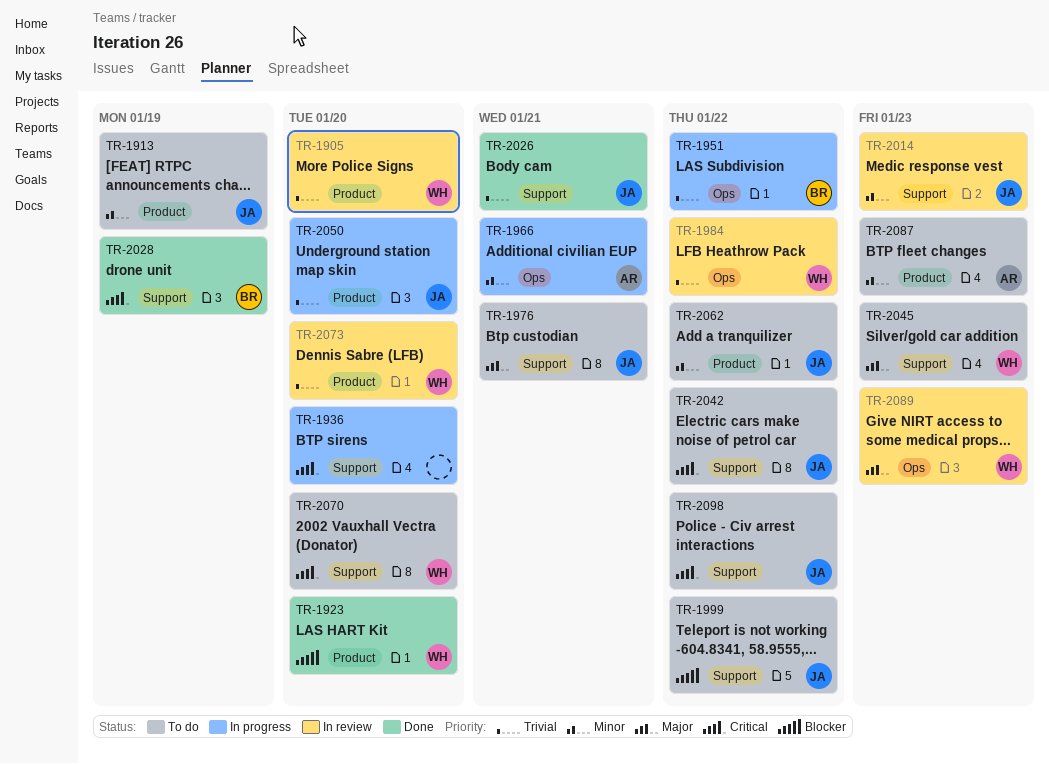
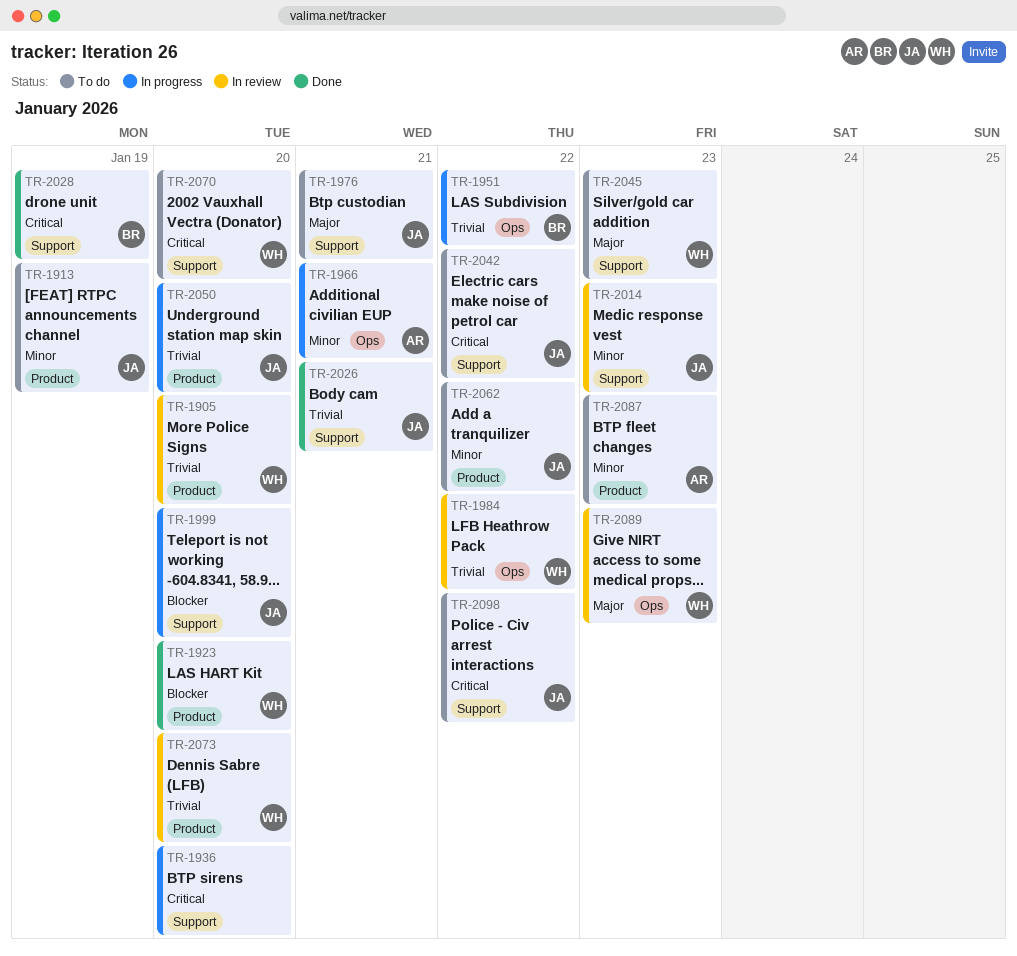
TR-1999, status: To do -> In progress
TR-1999, due: Jan 22 -> Jan 20

